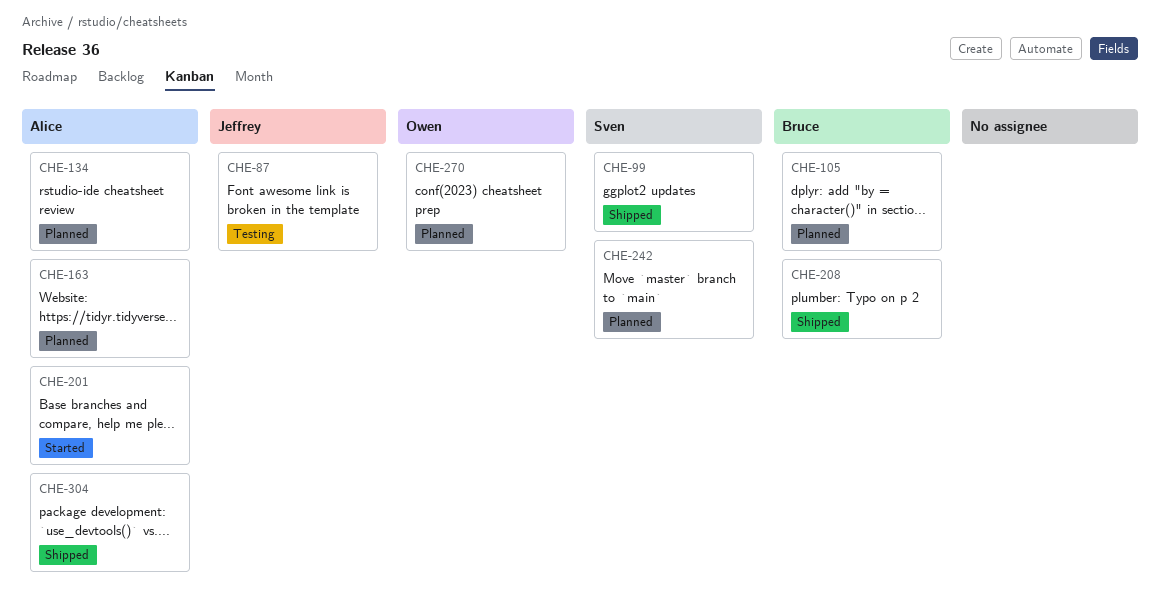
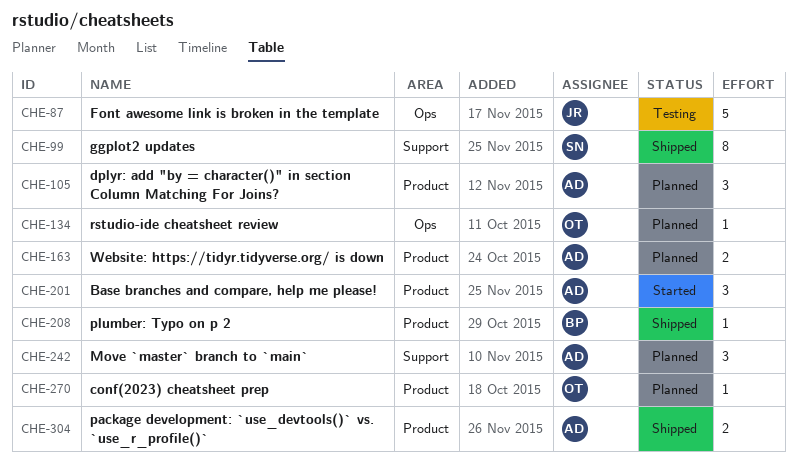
CHE-105, owner: Bruce -> Alice
CHE-134, owner: Alice -> Owen
CHE-242, owner: Sven -> Alice

